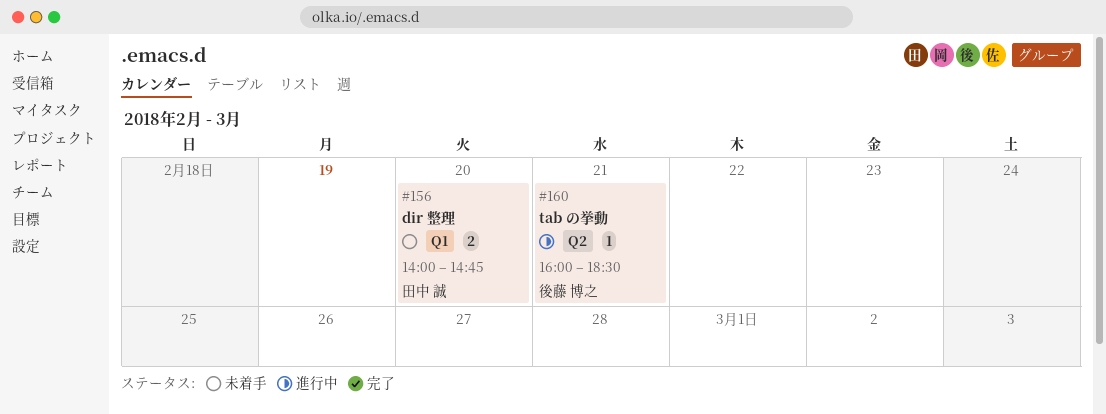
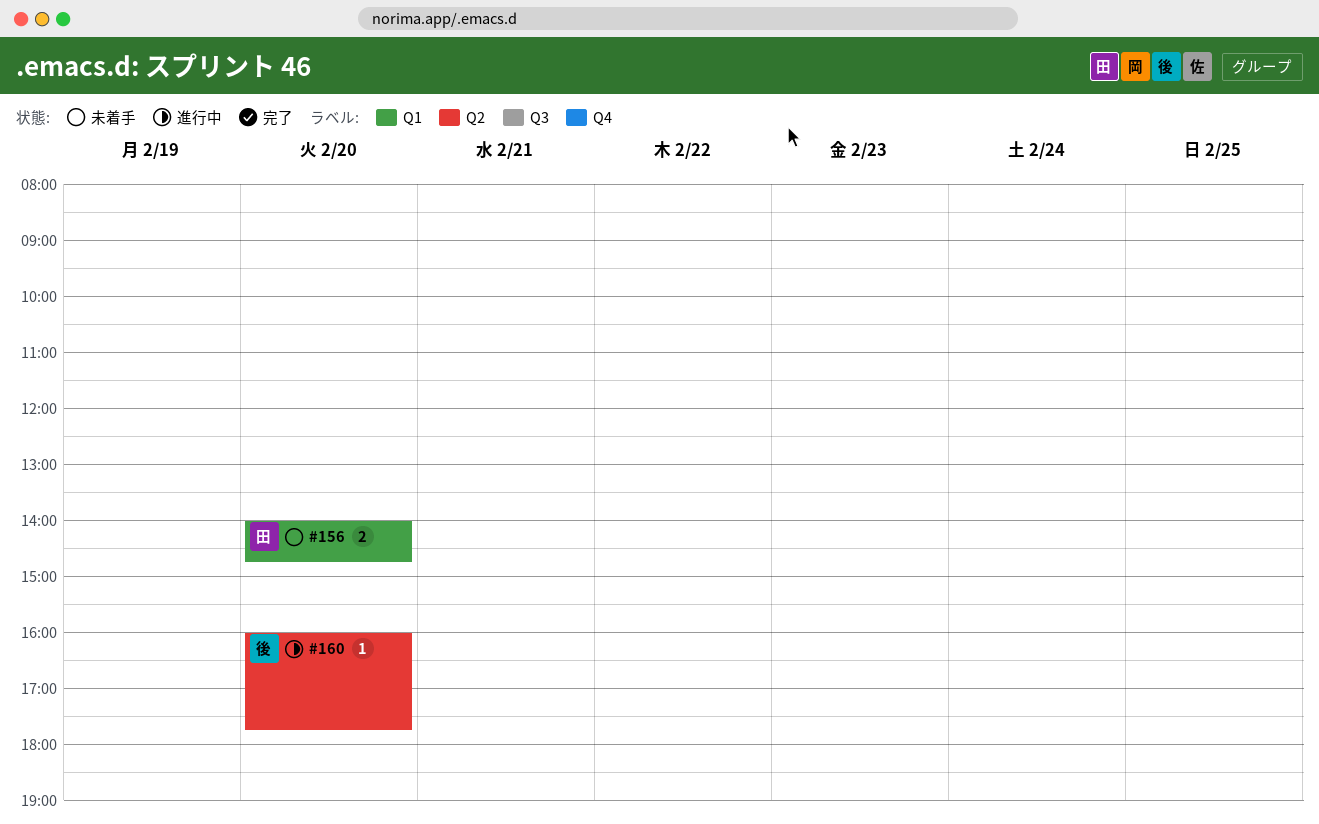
#160, day: Feb 21 -> Feb 20
#160, ends: 18:30 -> 17:45

